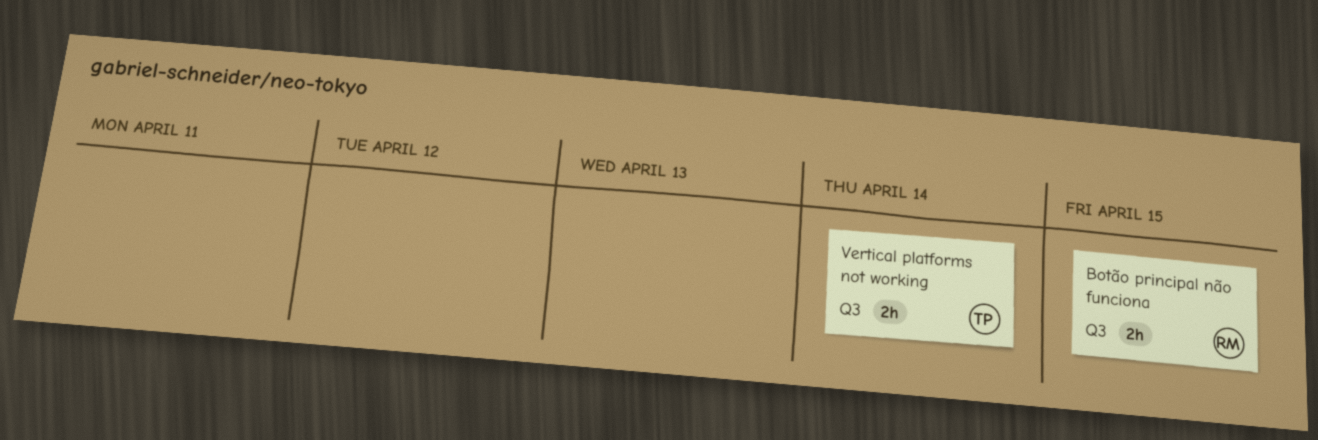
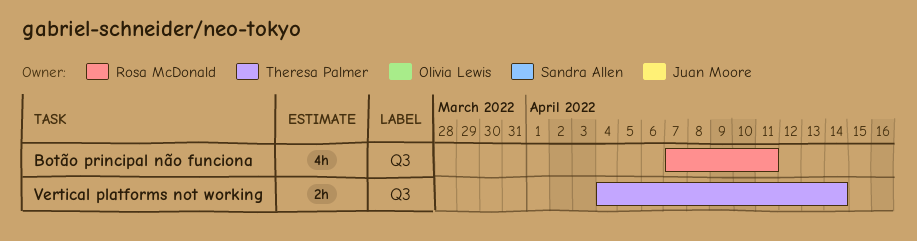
Botão principal não funciona, estimate: 2h -> 4h
Botão principal não funciona, due: Apr 15 -> Apr 11

